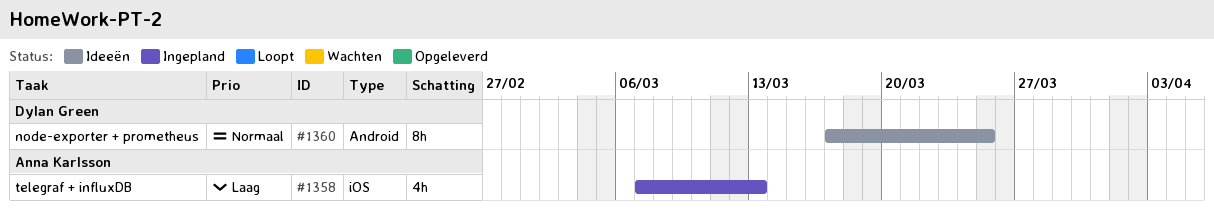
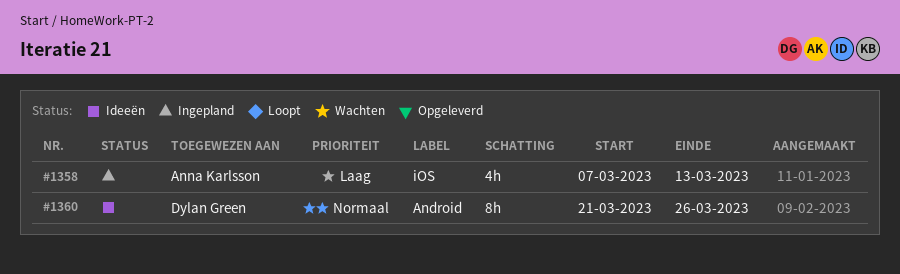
#1360, start: Mar 17 -> Mar 21
#1360, due: Mar 25 -> Mar 26

